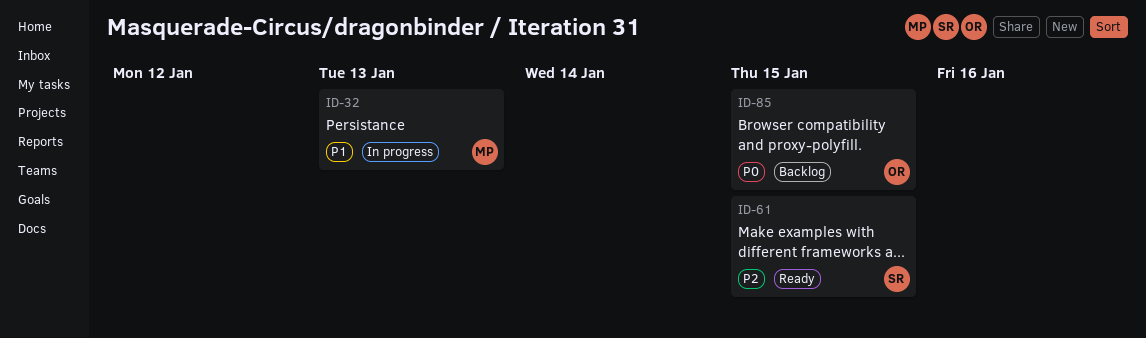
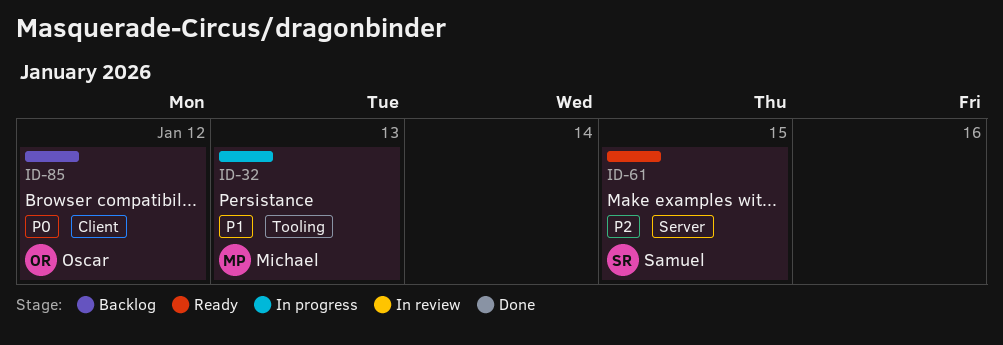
ID-85, due: Jan 15 -> Jan 12

